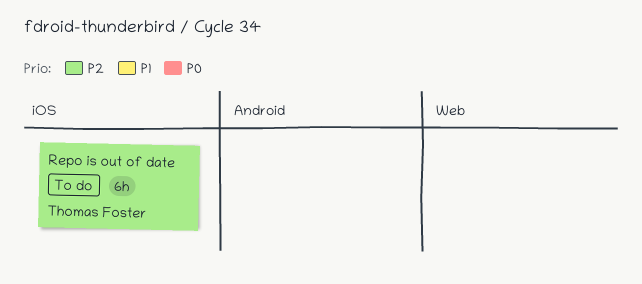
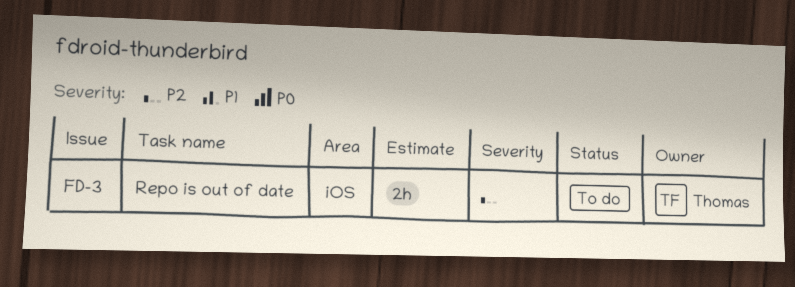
Repo is out of date, estimate: 6h -> 2h

